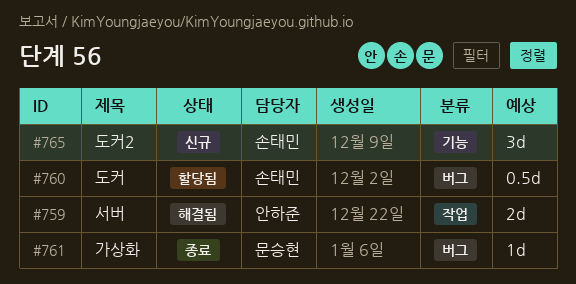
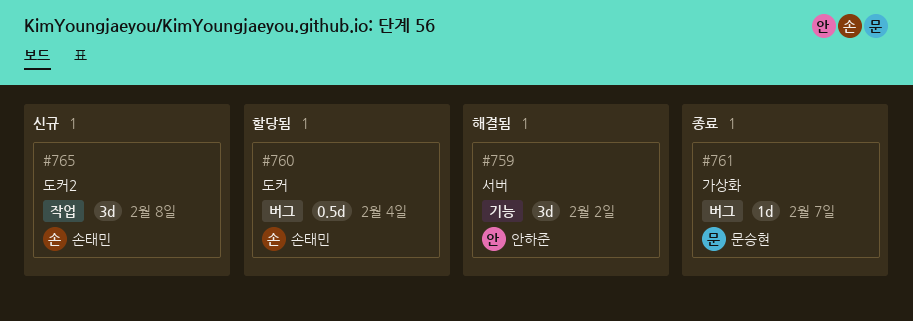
#759, label: 작업 -> 기능
#759, estimate: 2d -> 3d
#765, label: 기능 -> 작업

